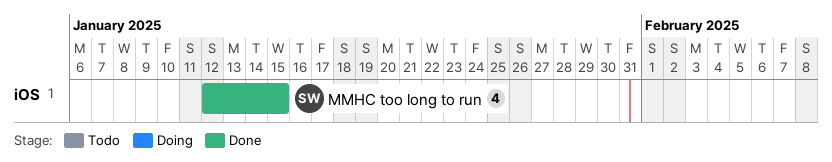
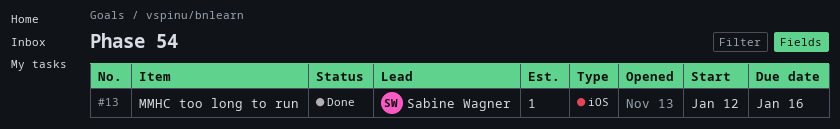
MMHC too long to run, estimate: 4 -> 1
MMHC too long to run, due: Jan 15 -> Jan 16

